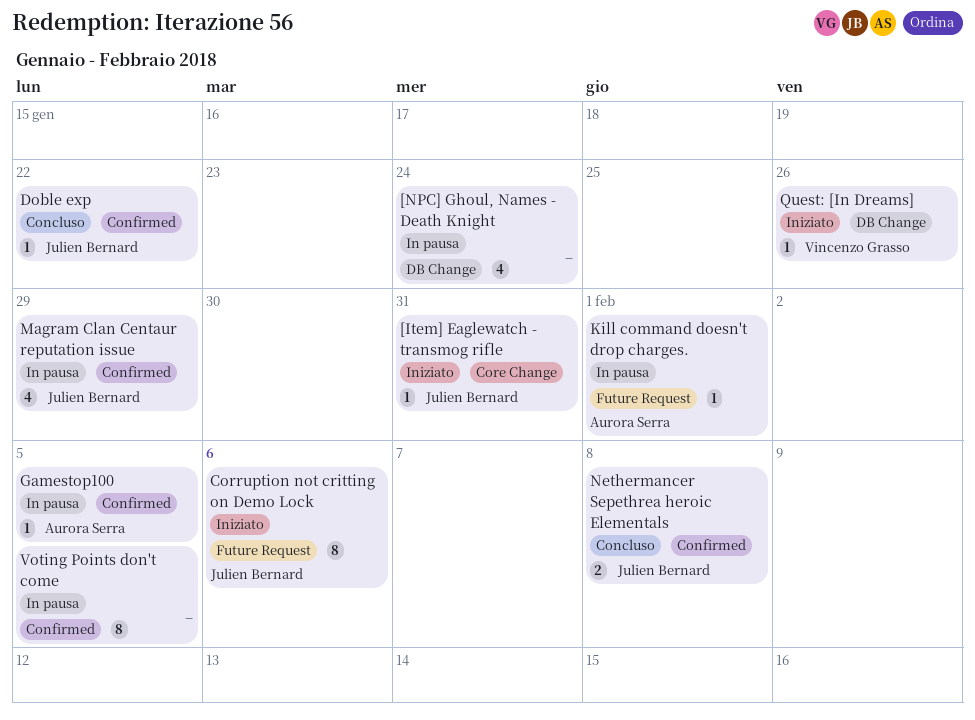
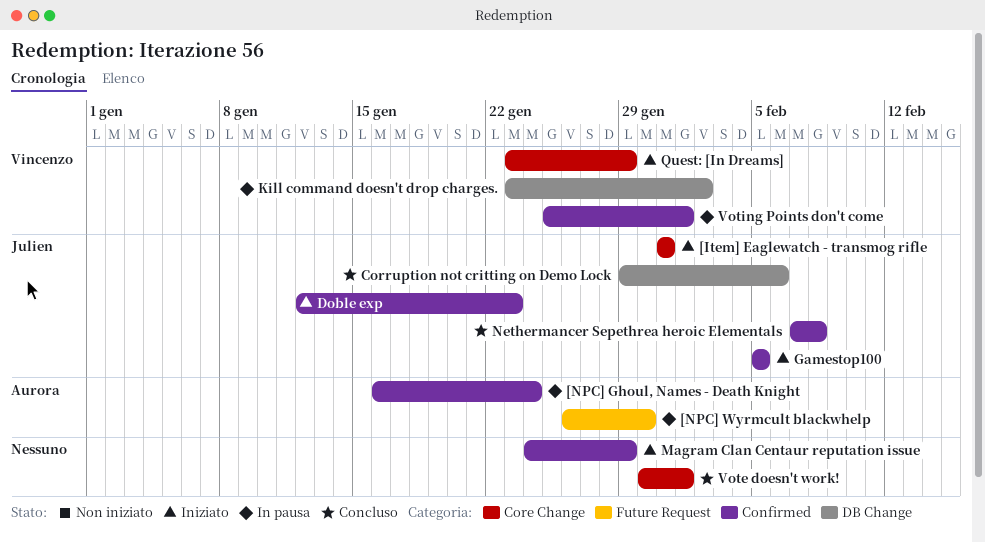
[NPC] Ghoul, Names - Death Knight, owner: none -> Aurora Serra
[NPC] Ghoul, Names - Death Knight, label: DB Change -> Confirmed
[NPC] Wyrmcult blackwhelp: none -> present
Corruption not critting on Demo Lock, status: Iniziato -> Concluso
Corruption not critting on Demo Lock, label: Future Request -> DB Change
Doble exp, status: Concluso -> Iniziato
Doble exp, due: Jan 22 -> Jan 23
Gamestop100, status: In pausa -> Iniziato
Gamestop100, owner: Aurora Serra -> Julien Bernard
Kill command doesn't drop charges., owner: Aurora Serra -> Vincenzo Grasso
Kill command doesn't drop charges., label: Future Request -> DB Change
Kill command doesn't drop charges., due: Feb 1 -> Feb 2
Magram Clan Centaur reputation issue, status: In pausa -> Iniziato
Magram Clan Centaur reputation issue, owner: Julien Bernard -> none
Quest: [In Dreams], label: DB Change -> Core Change
Quest: [In Dreams], due: Jan 26 -> Jan 29
Vote doesn't work!: none -> present
Voting Points don't come, owner: none -> Vincenzo Grasso
Voting Points don't come, due: Feb 5 -> Feb 1

